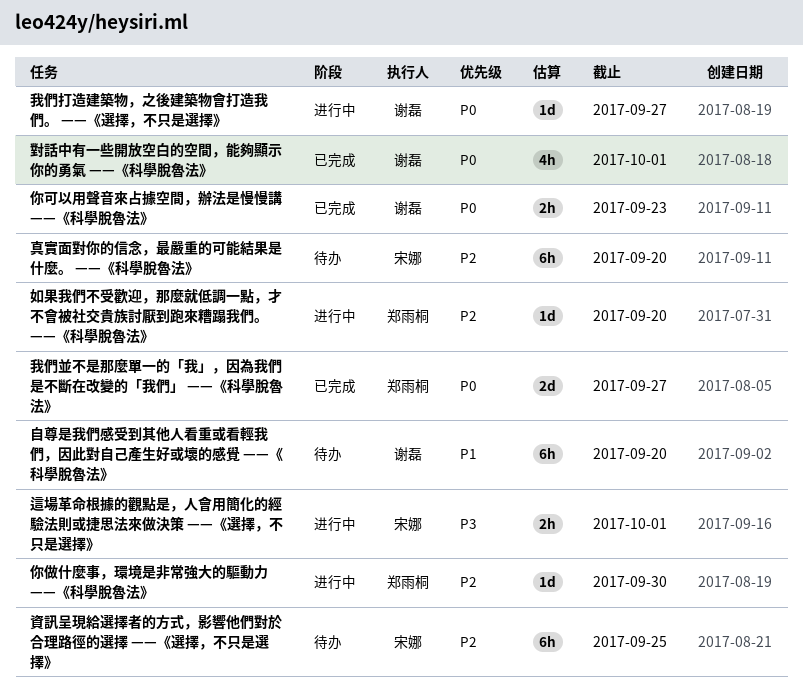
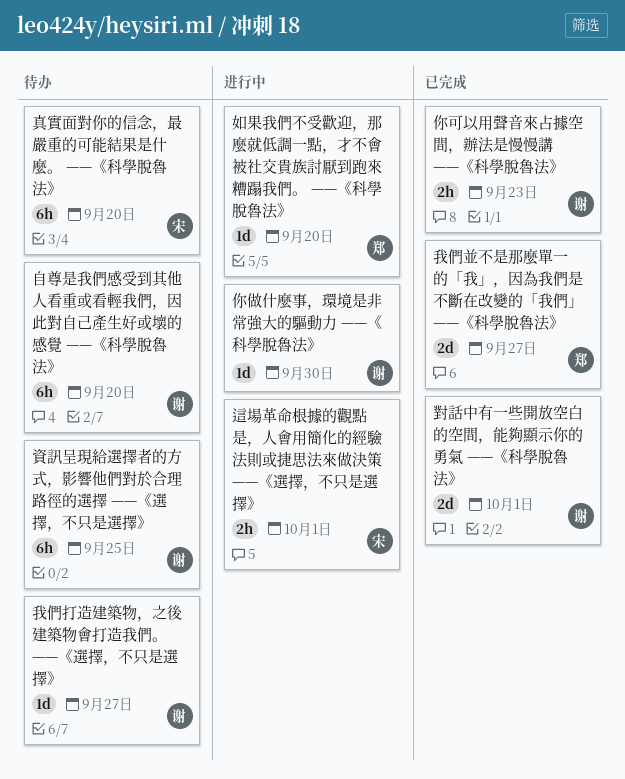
你做什麼事，環境是非常強大的驅動力 ——《科學脫魯法》, owner: 郑雨桐 -> 谢磊
對話中有一些開放空白的空間，能夠顯示你的勇氣 ——《科學脫魯法》, estimate: 4h -> 2d
我們打造建築物，之後建築物會打造我們。 ——《選擇，不只是選擇》, status: 进行中 -> 待办
資訊呈現給選擇者的方式，影響他們對於合理路徑的選擇 ——《選擇，不只是選擇》, owner: 宋娜 -> 谢磊

